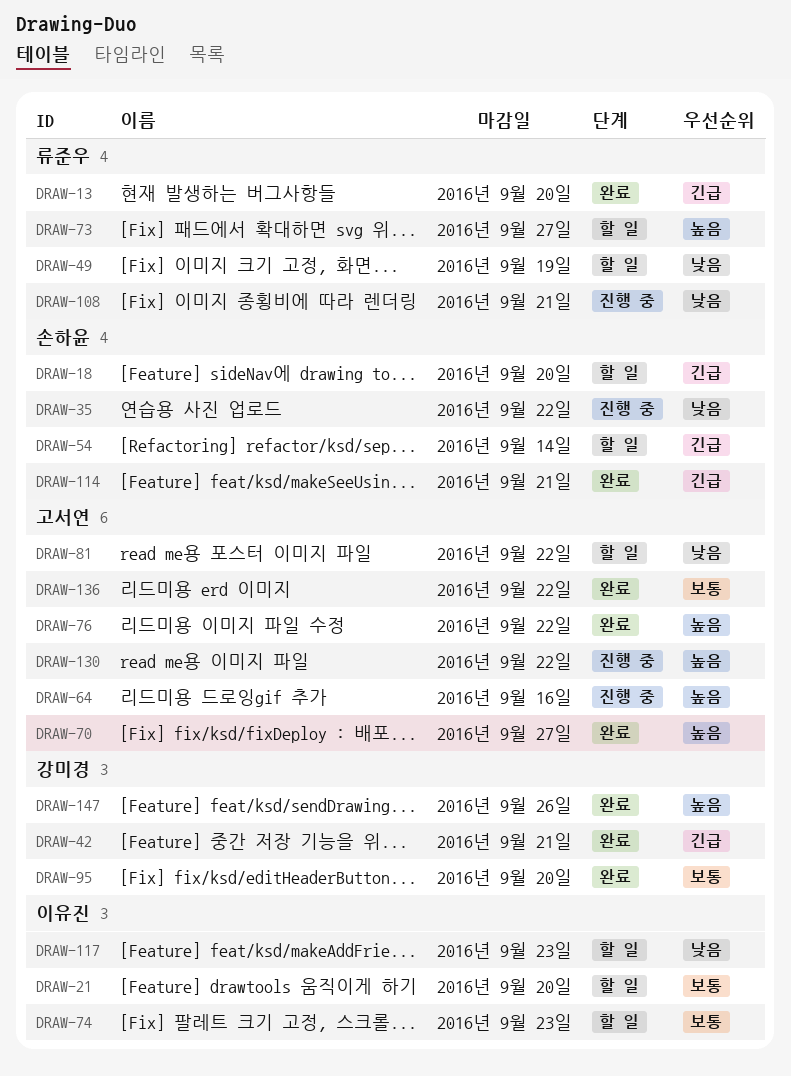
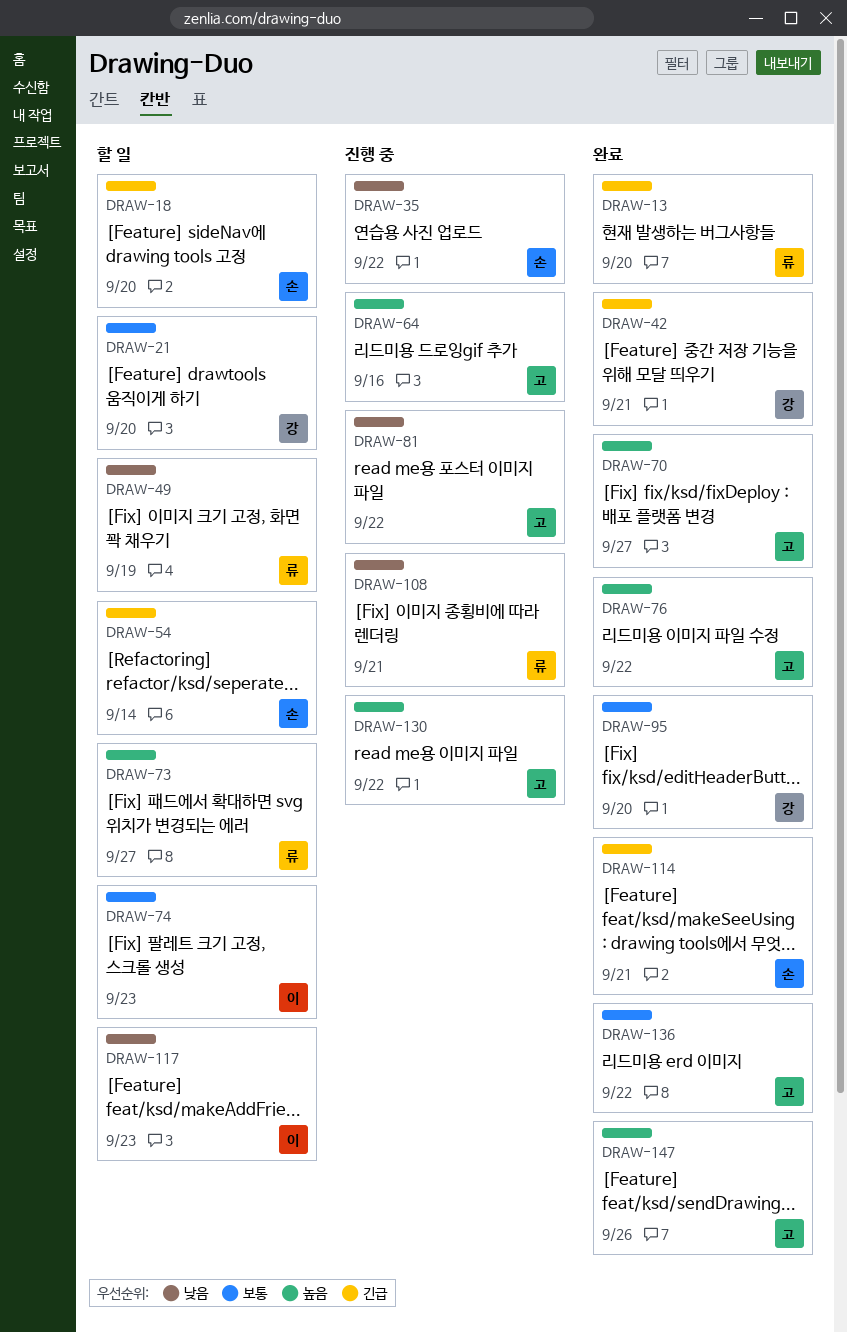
DRAW-21, owner: 이유진 -> 강미경
DRAW-81, status: 할 일 -> 진행 중
DRAW-147, owner: 강미경 -> 고서연

